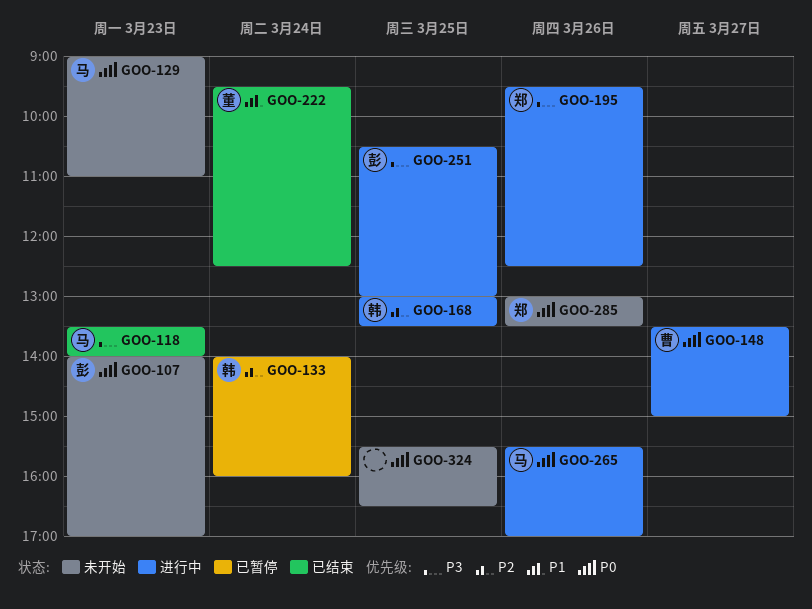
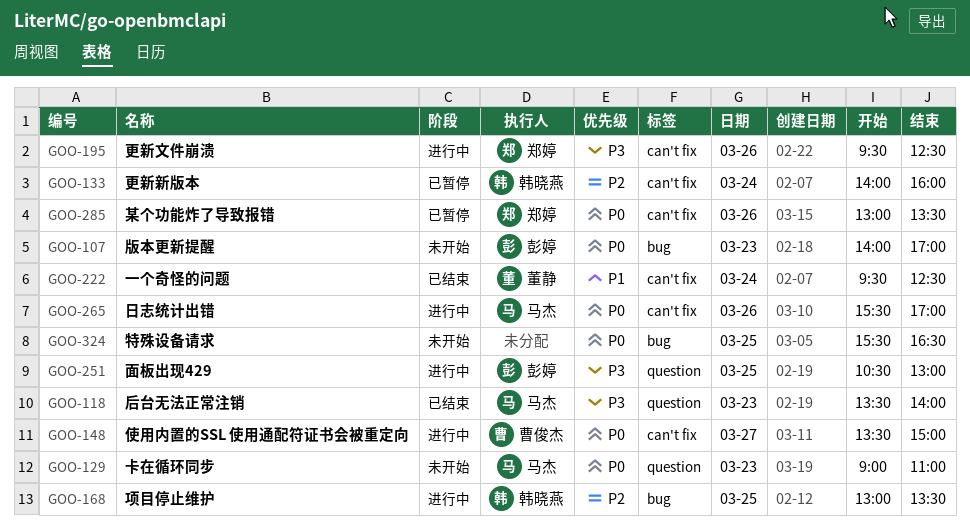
GOO-285, status: 未开始 -> 已暂停

